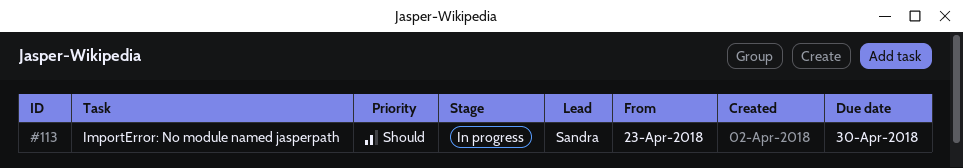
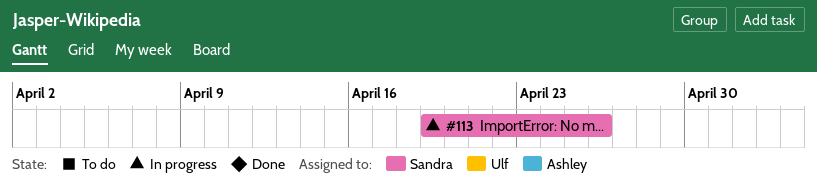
#113, start: Apr 23 -> Apr 19
#113, due: Apr 30 -> Apr 26

